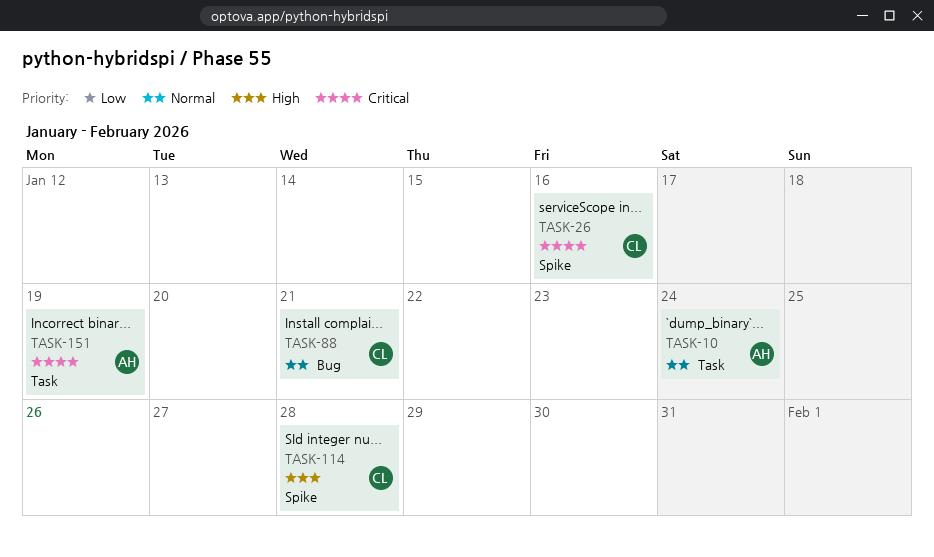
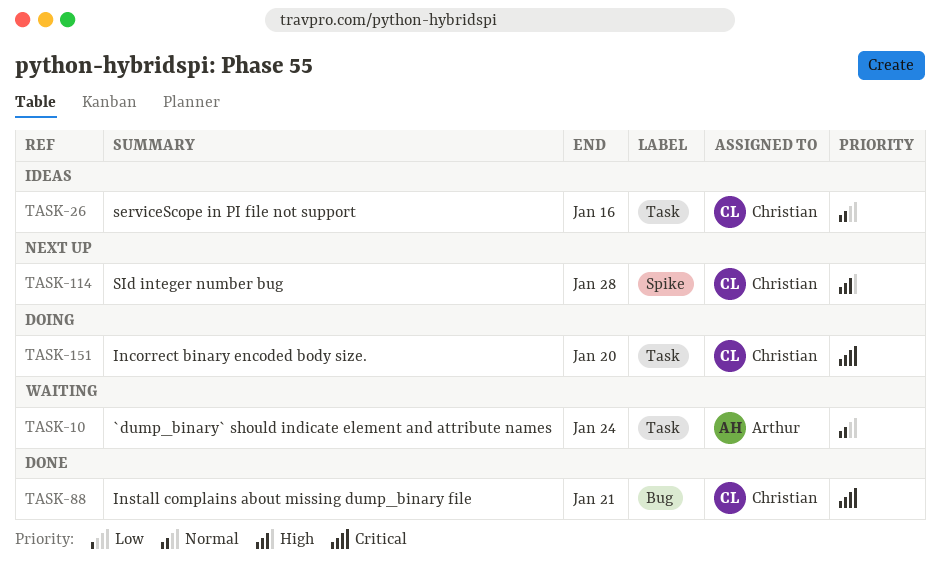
TASK-26, priority: Critical -> Normal
TASK-26, label: Spike -> Task
TASK-88, priority: Normal -> Critical
TASK-151, owner: Arthur -> Christian
TASK-151, due: Jan 19 -> Jan 20

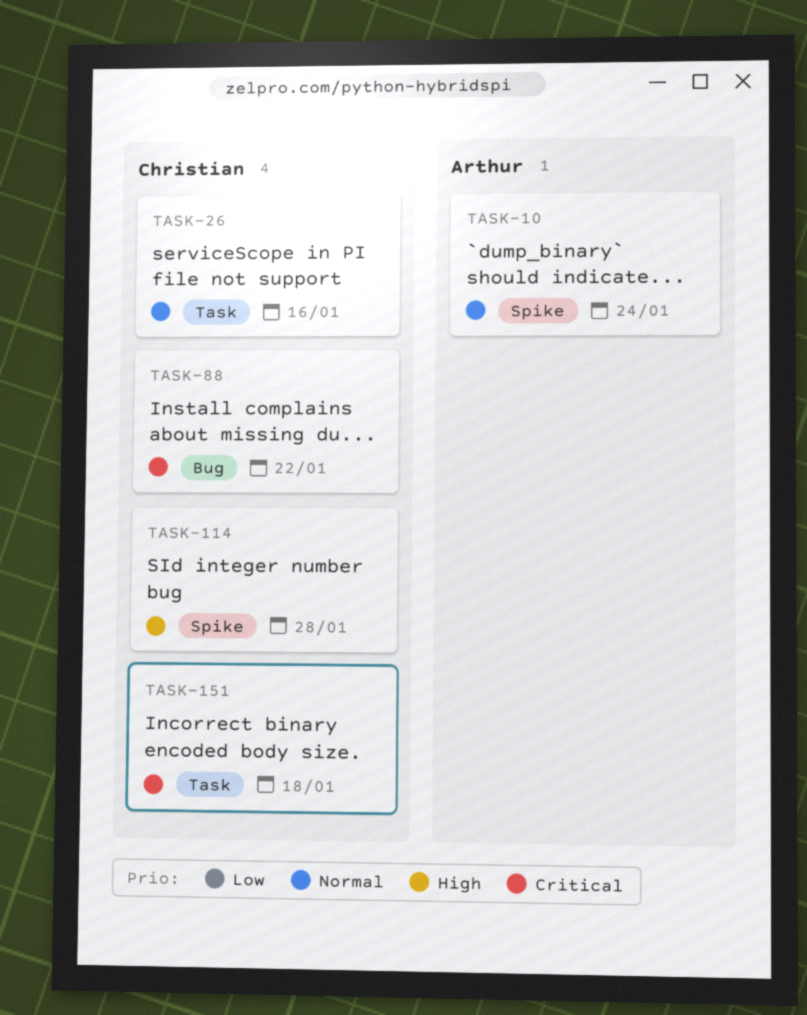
TASK-10, label: Task -> Spike
TASK-88, due: Jan 21 -> Jan 22
TASK-151, due: Jan 20 -> Jan 18

